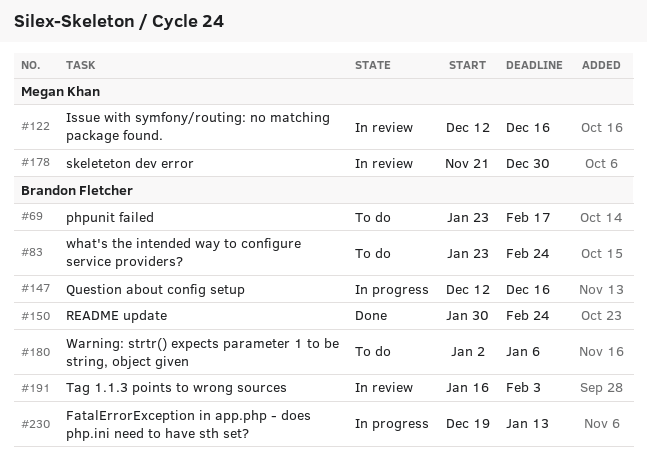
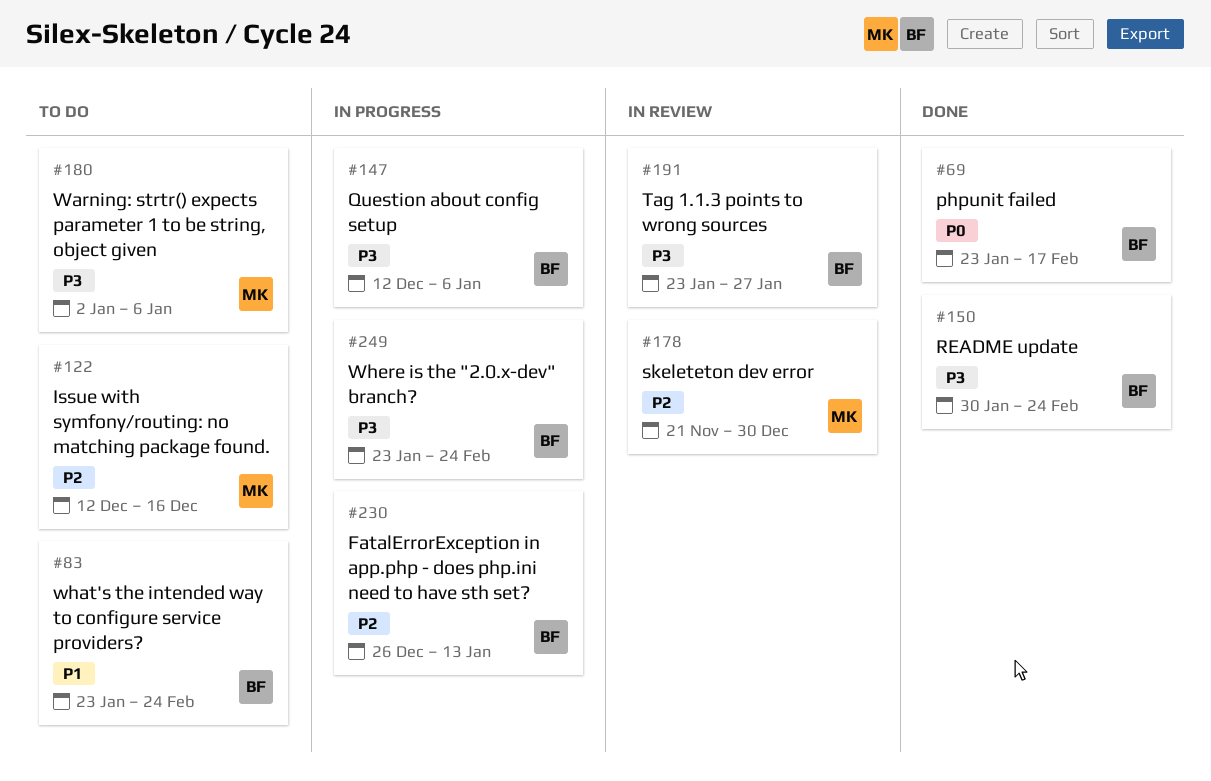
#69, status: To do -> Done
#122, status: In review -> To do
#147, due: Dec 16 -> Jan 6
#180, owner: Brandon Fletcher -> Megan Khan
#191, start: Jan 16 -> Jan 23
#191, due: Feb 3 -> Jan 27
#230, start: Dec 19 -> Dec 26
#249: none -> present

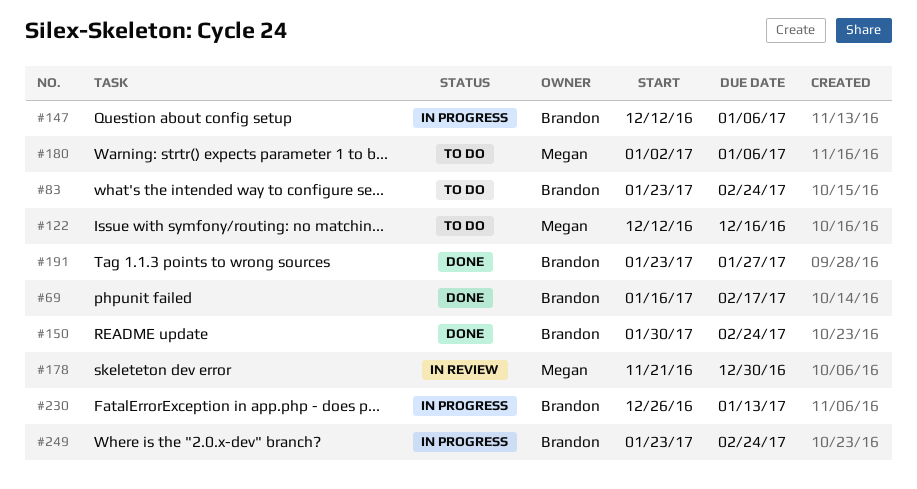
#69, start: Jan 23 -> Jan 16
#191, status: In review -> Done

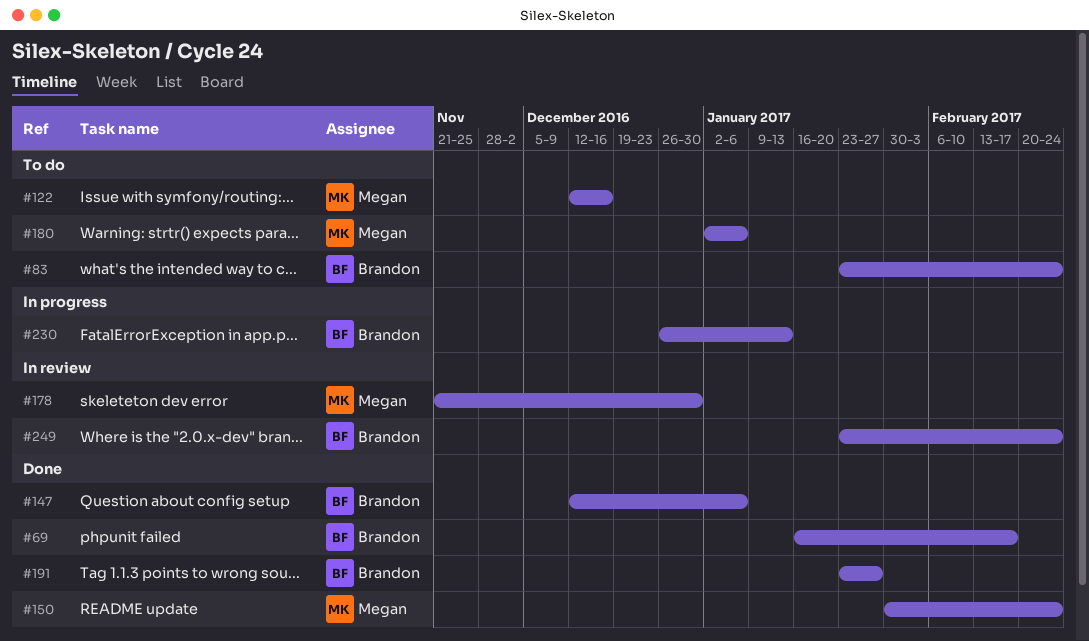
#147, status: In progress -> Done
#150, owner: Brandon -> Megan
#249, status: In progress -> In review

